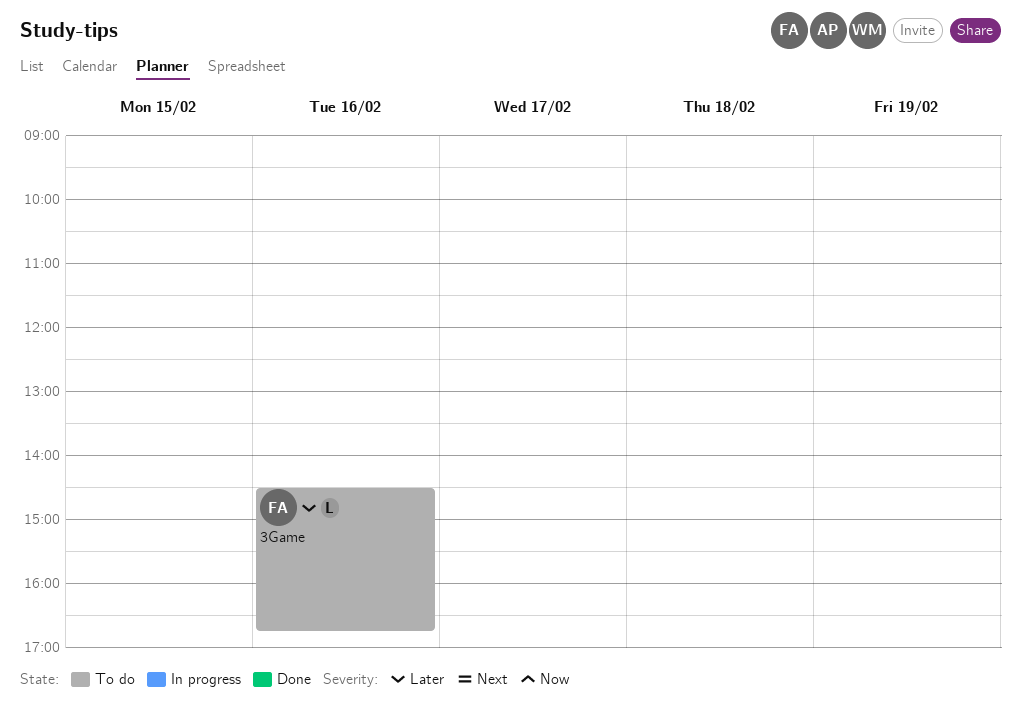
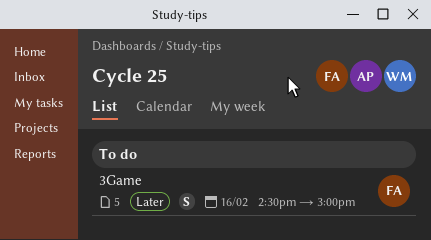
3Game, estimate: L -> S
3Game, ends: 16:45 -> 15:00

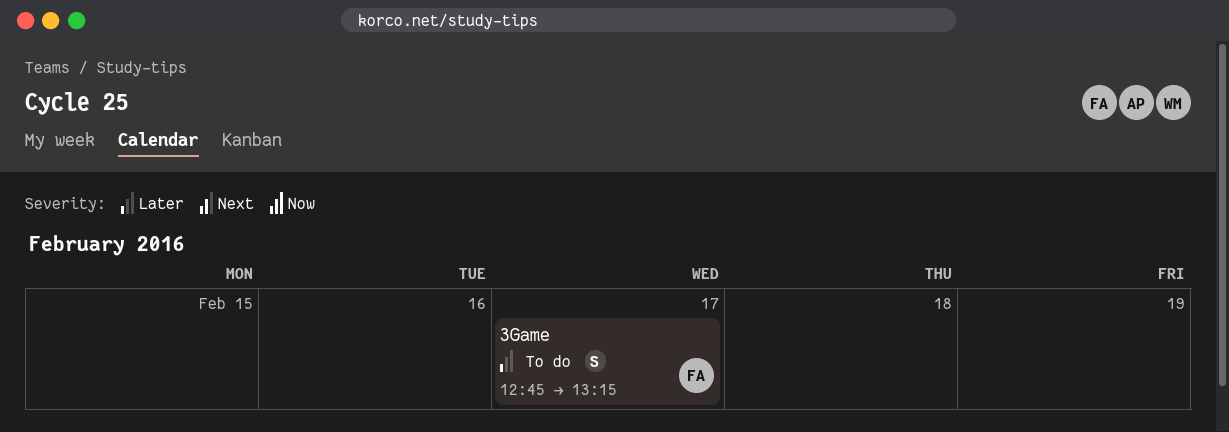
3Game, day: Feb 16 -> Feb 17
3Game, begins: 14:30 -> 12:45
3Game, ends: 15:00 -> 13:15

